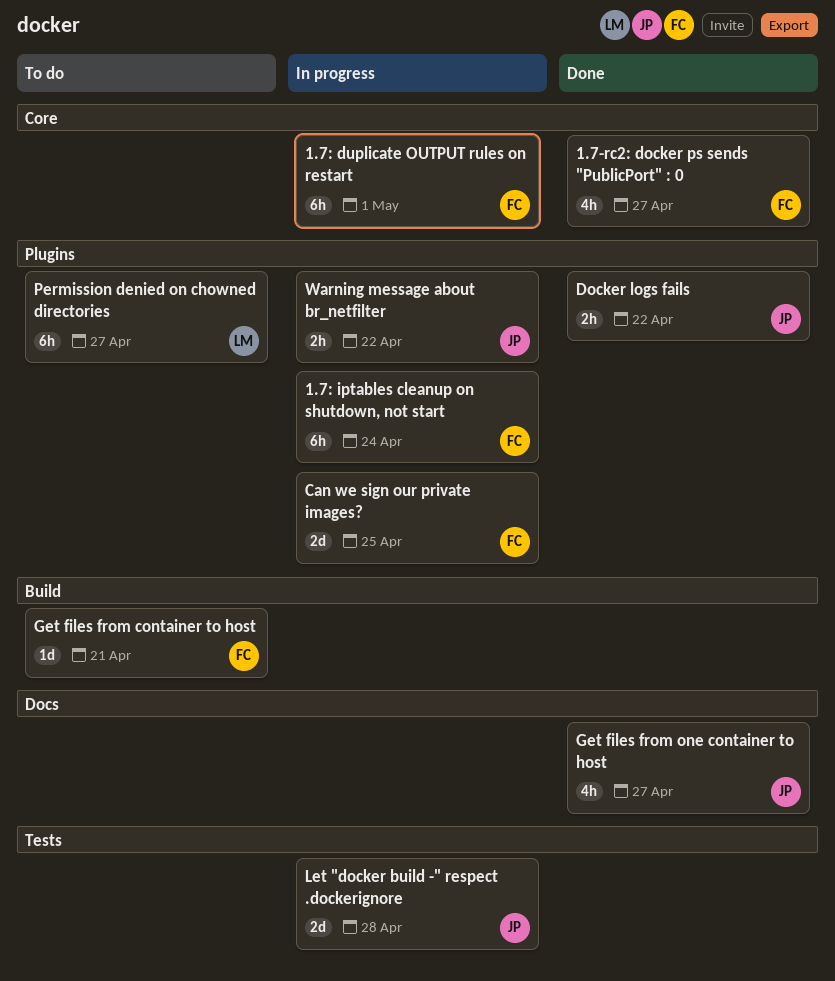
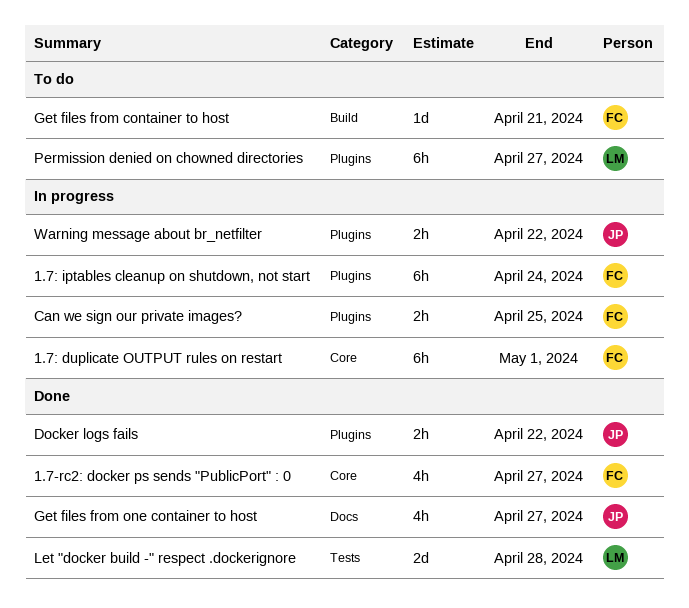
Can we sign our private images?, estimate: 2d -> 2h
Let "docker build -" respect .dockerignore, status: In progress -> Done
Let "docker build -" respect .dockerignore, owner: JP -> LM

